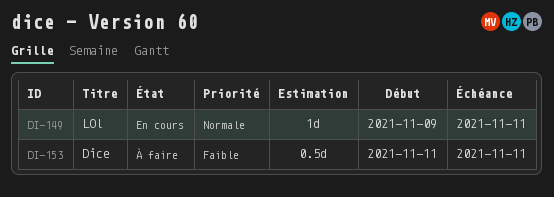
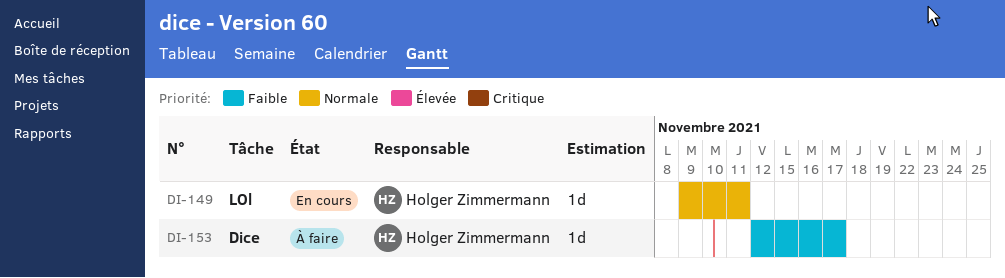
DI-153, estimate: 0.5d -> 1d
DI-153, start: Nov 11 -> Nov 12
DI-153, due: Nov 11 -> Nov 17

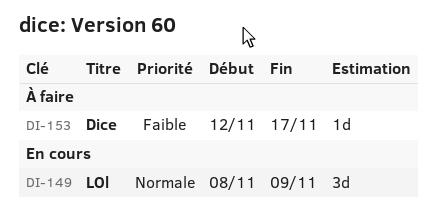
DI-149, estimate: 1d -> 3d
DI-149, start: Nov 9 -> Nov 8
DI-149, due: Nov 11 -> Nov 9

